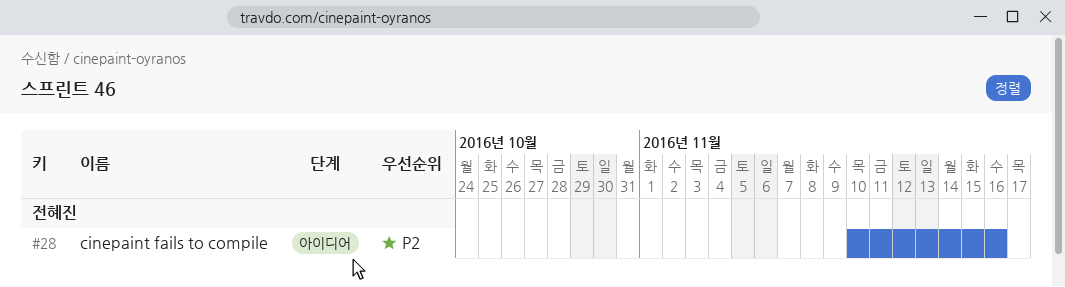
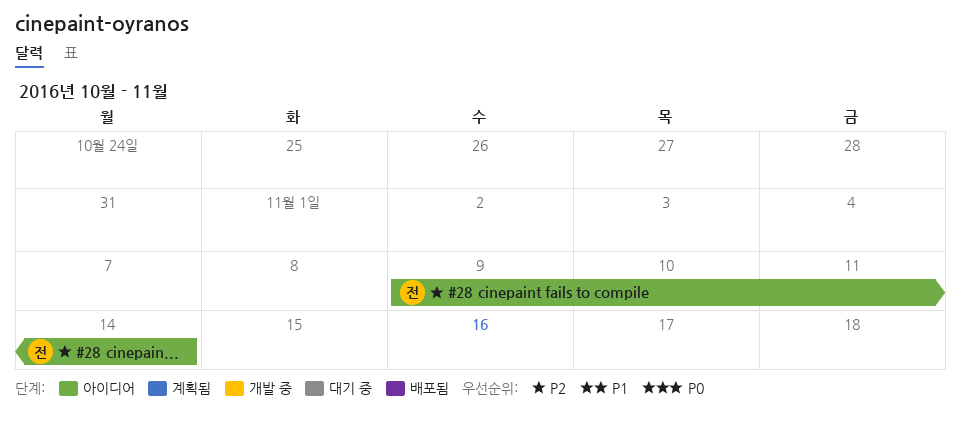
#28, start: Nov 10 -> Nov 9
#28, due: Nov 16 -> Nov 14

